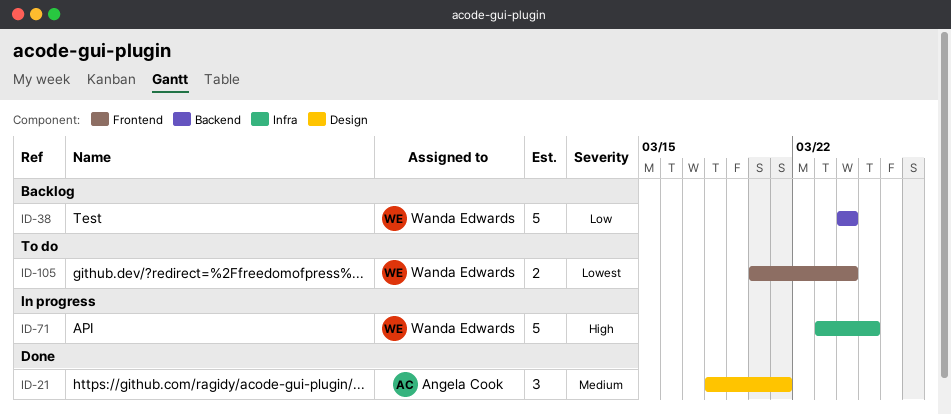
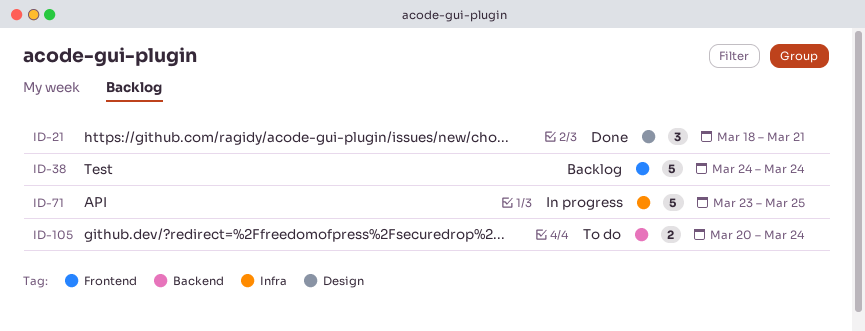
ID-38, label: Backend -> Frontend
ID-105, label: Frontend -> Backend

